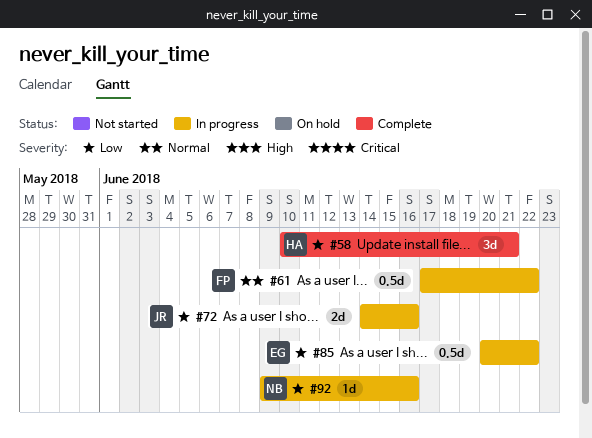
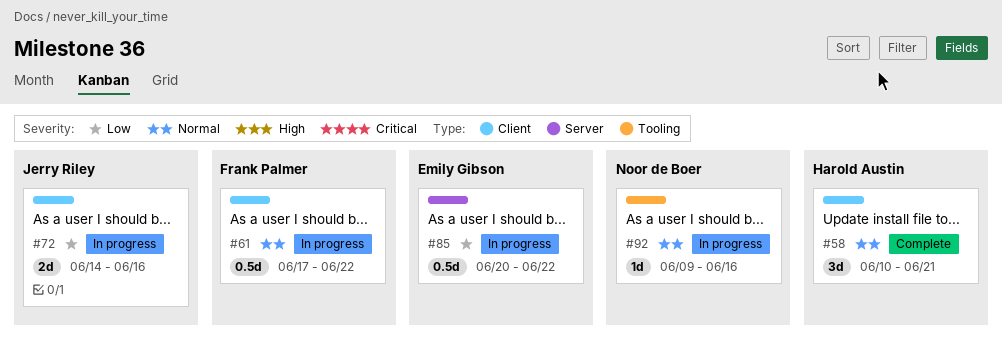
#58, priority: Low -> Normal
#92, priority: Low -> Normal

